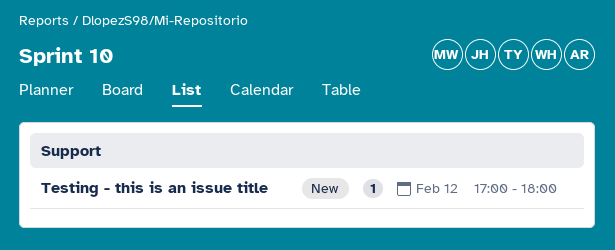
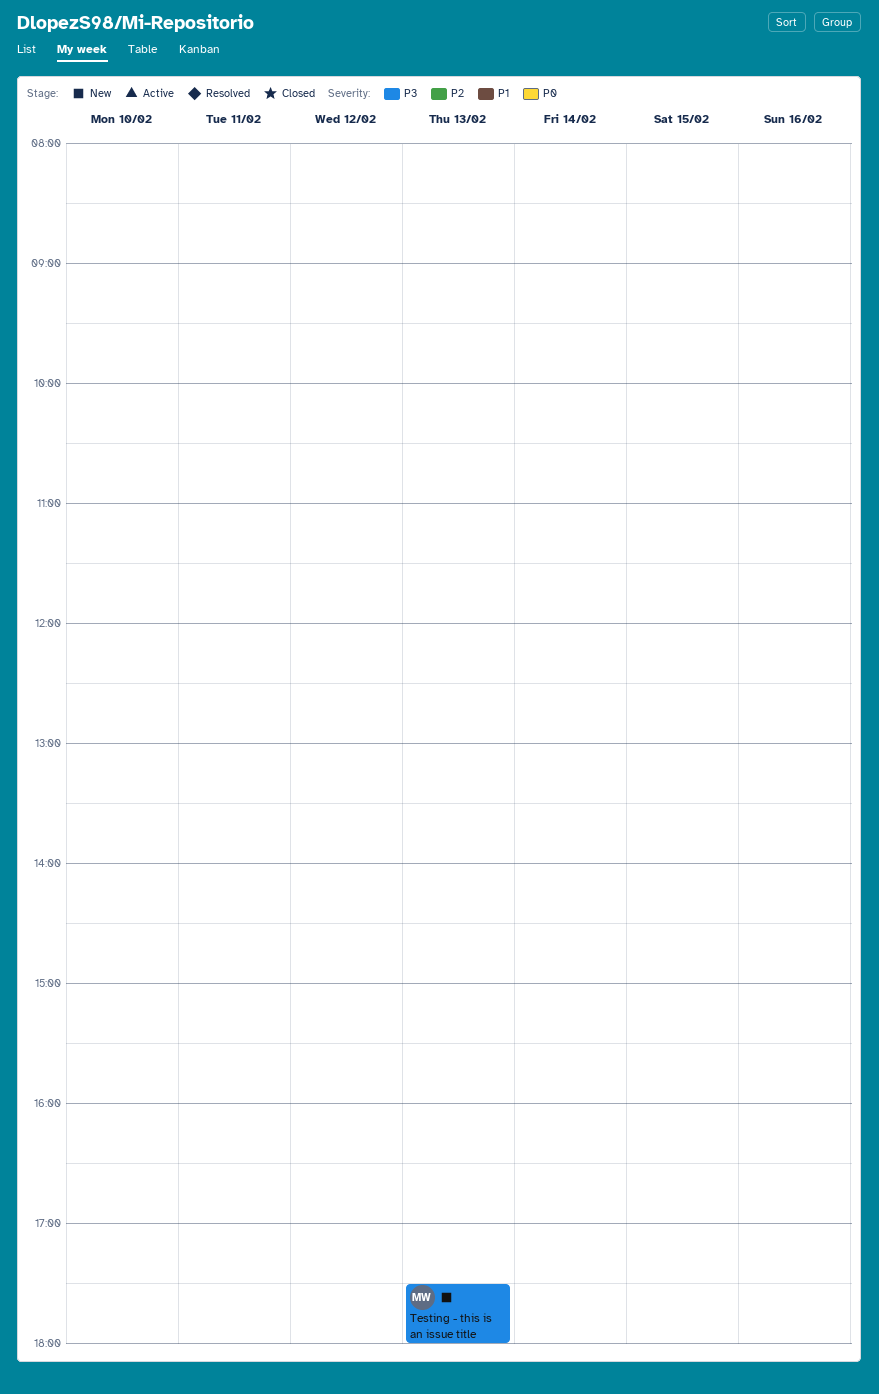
Testing - this is an issue title, day: Feb 12 -> Feb 13
Testing - this is an issue title, begins: 17:00 -> 17:30

